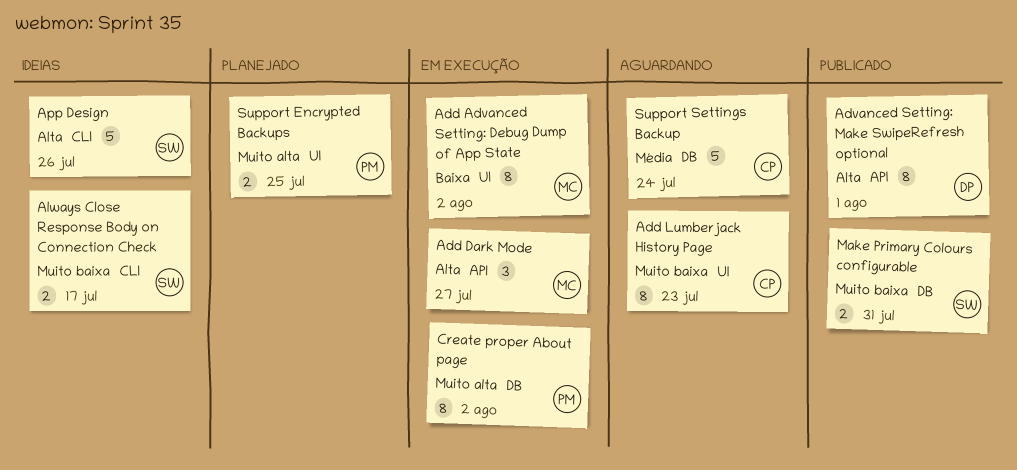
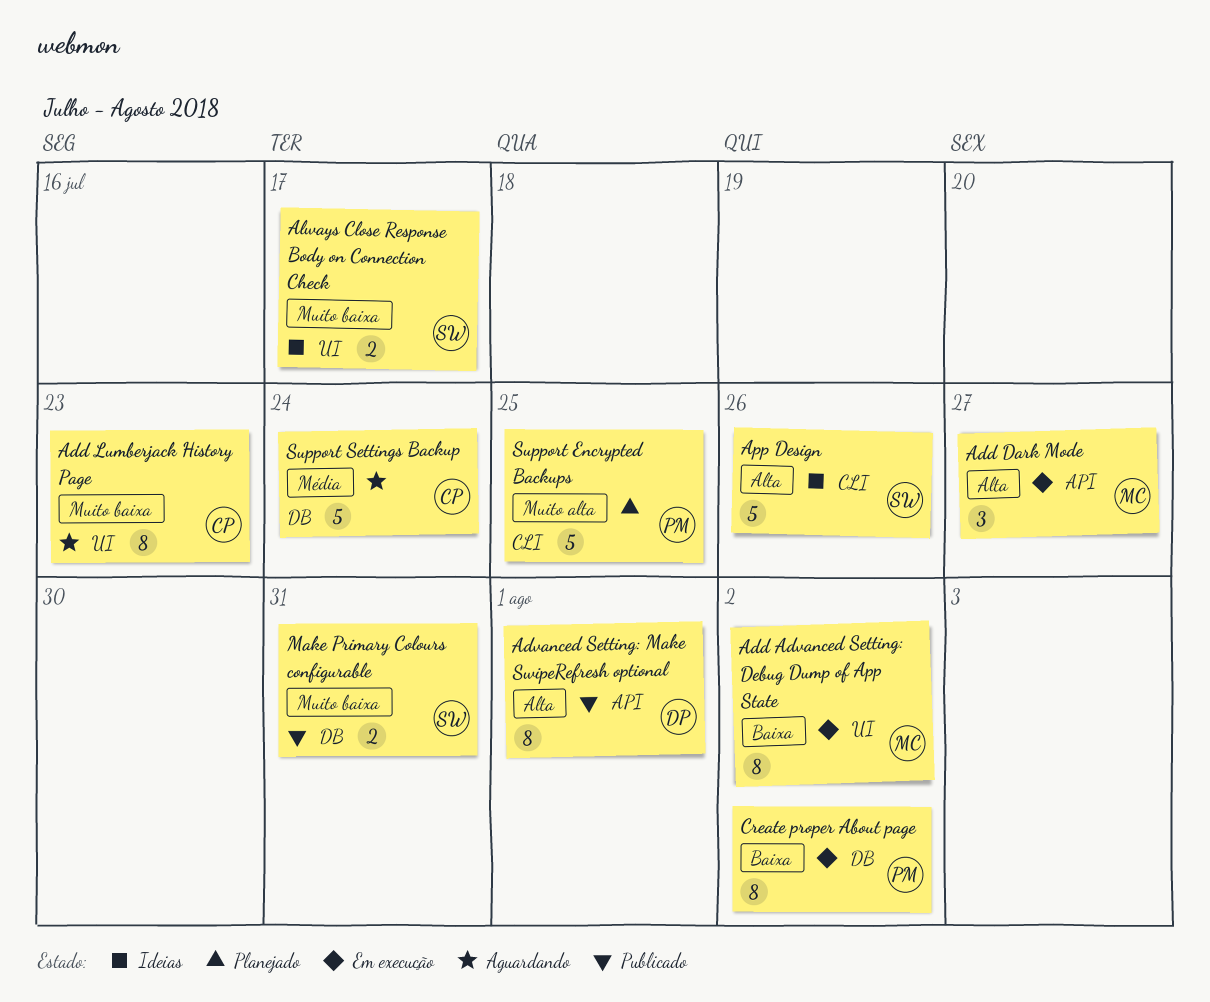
Always Close Response Body on Connection Check, label: CLI -> UI
Create proper About page, priority: Muito alta -> Baixa
Support Encrypted Backups, label: UI -> CLI
Support Encrypted Backups, estimate: 2 -> 5

